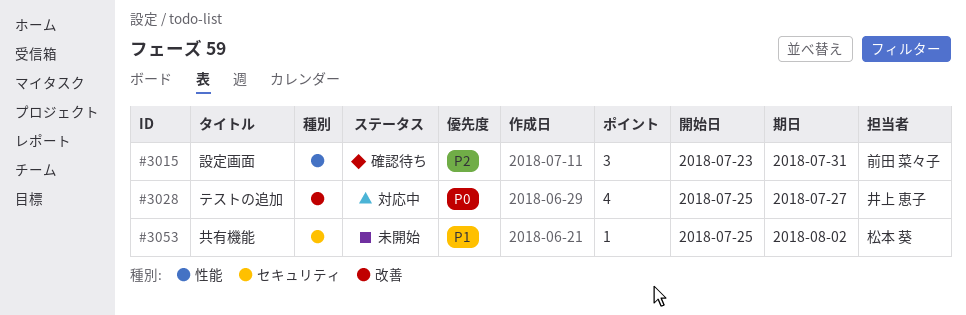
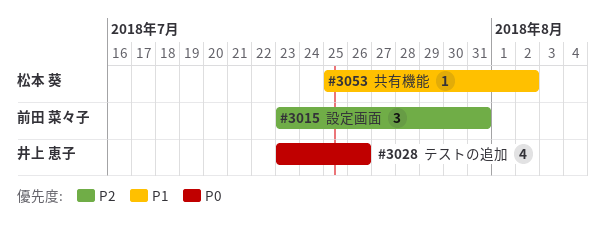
#3028, start: Jul 25 -> Jul 23
#3028, due: Jul 27 -> Jul 26

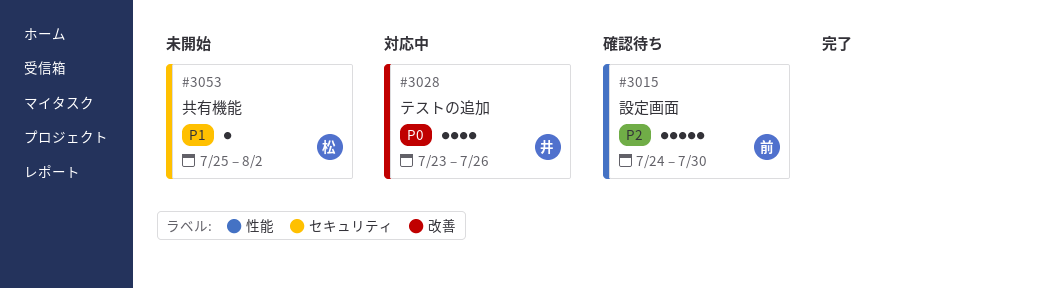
#3015, estimate: 3 -> 5
#3015, start: Jul 23 -> Jul 24
#3015, due: Jul 31 -> Jul 30

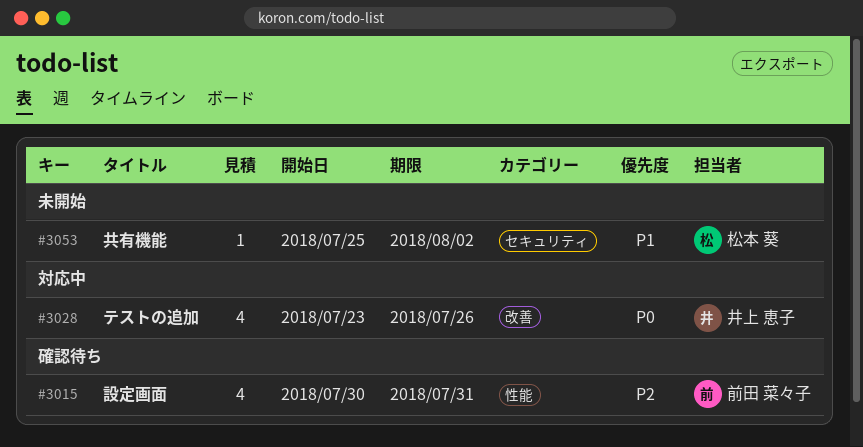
#3015, estimate: 5 -> 4
#3015, start: Jul 24 -> Jul 30
#3015, due: Jul 30 -> Jul 31

